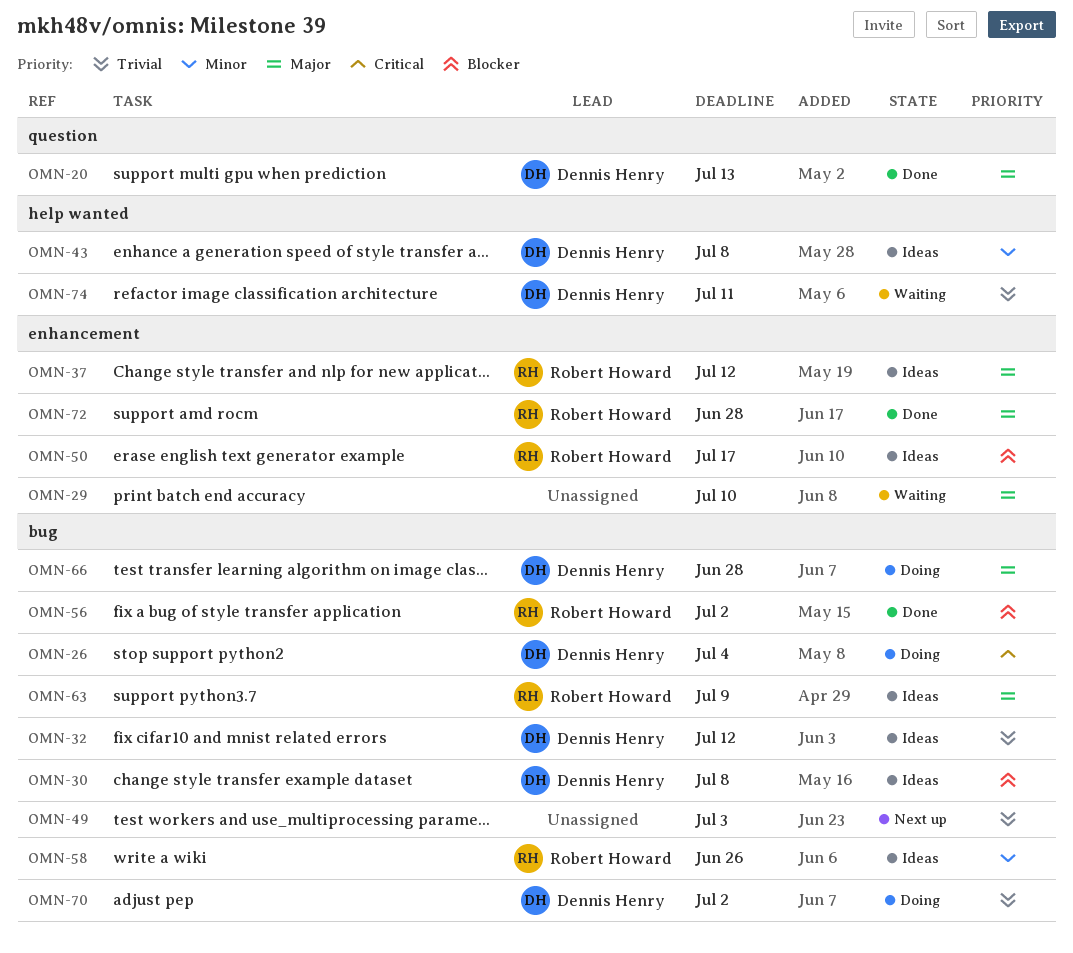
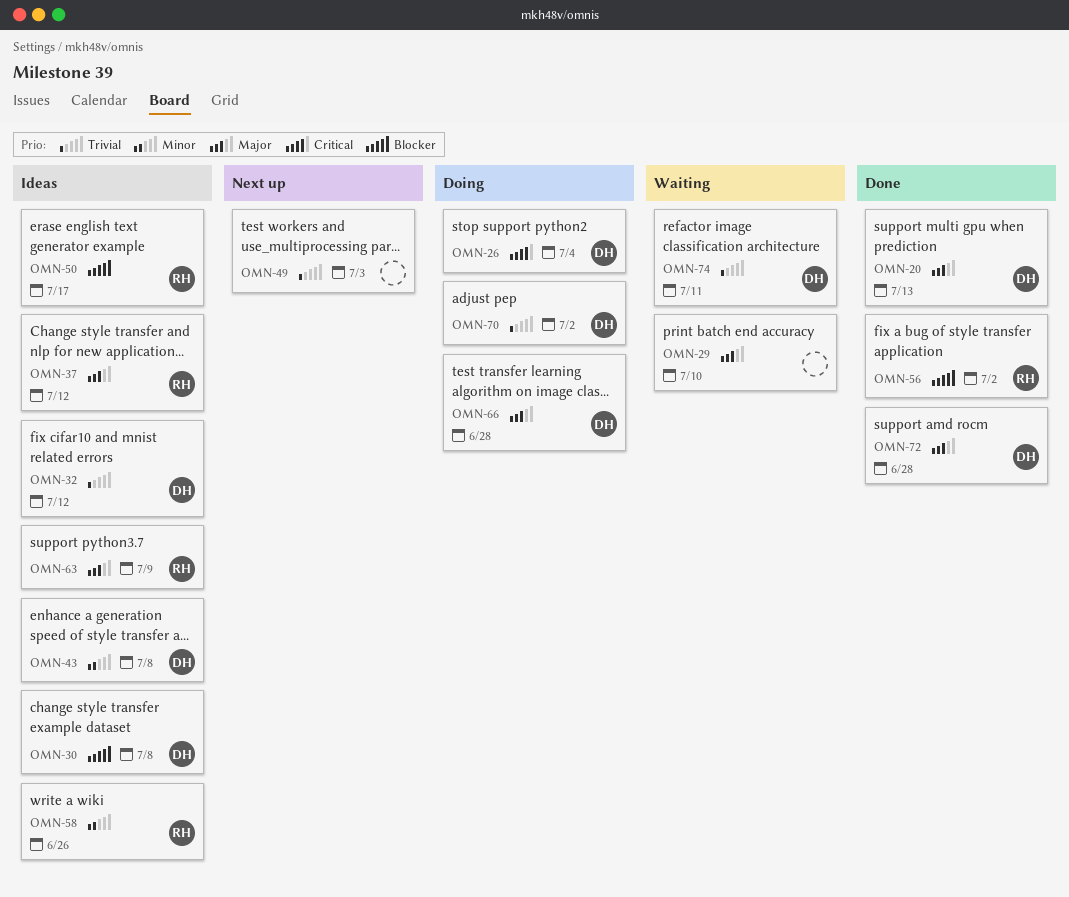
OMN-72, owner: Robert Howard -> Dennis Henry

